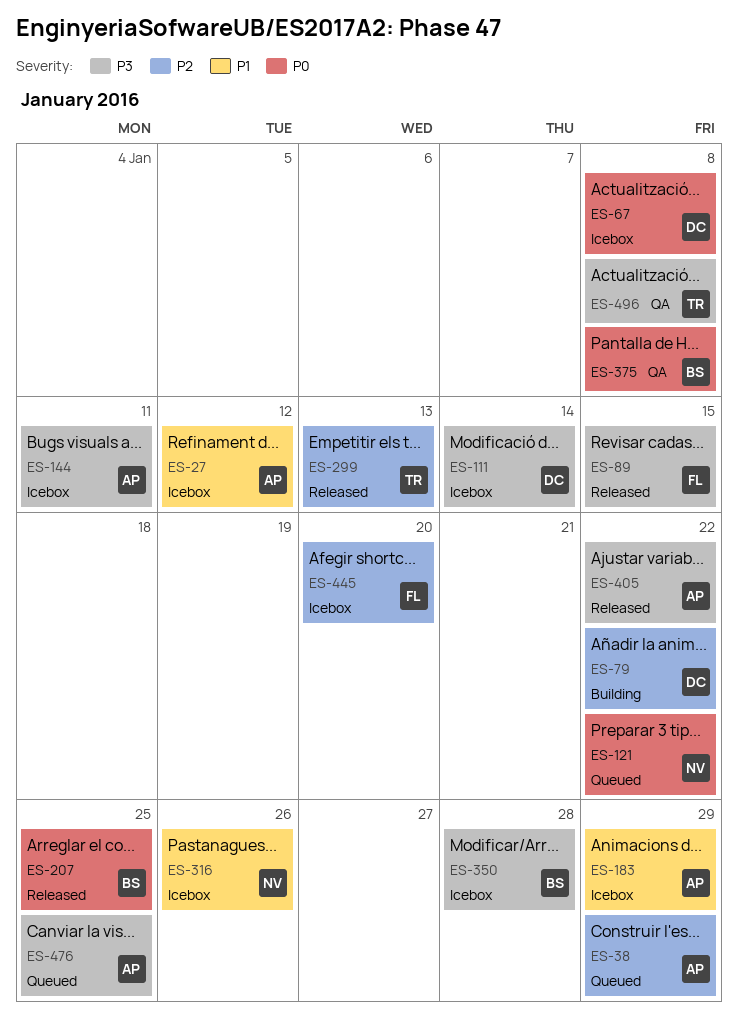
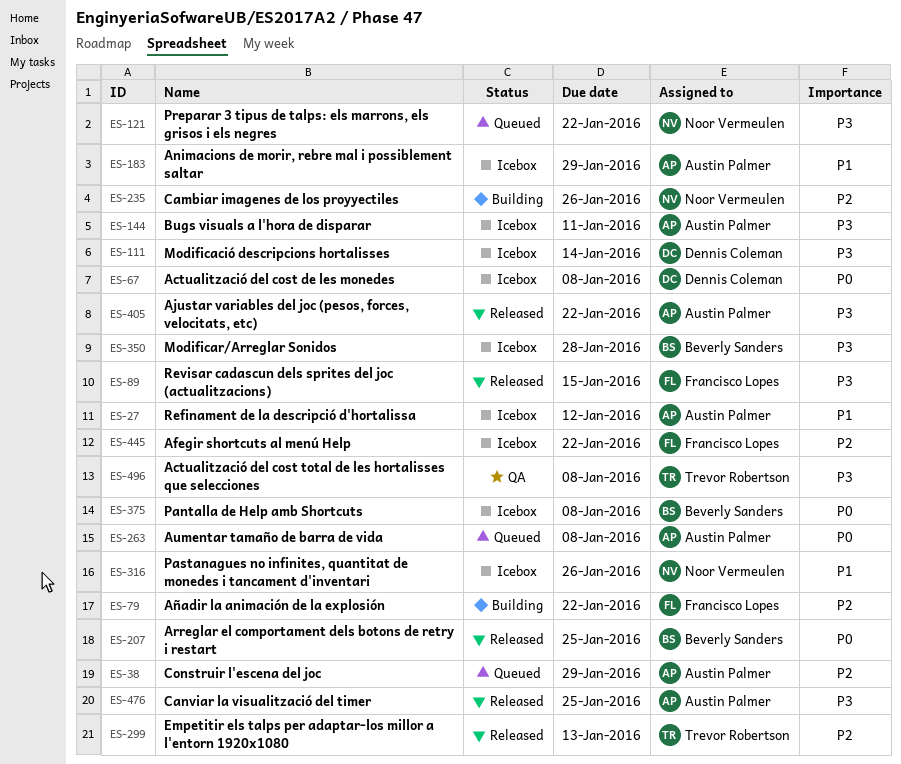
ES-79, owner: Dennis Coleman -> Francisco Lopes
ES-121, priority: P0 -> P3
ES-235: none -> present
ES-263: none -> present
ES-375, status: QA -> Icebox
ES-445, due: Jan 20 -> Jan 22
ES-476, status: Queued -> Released

